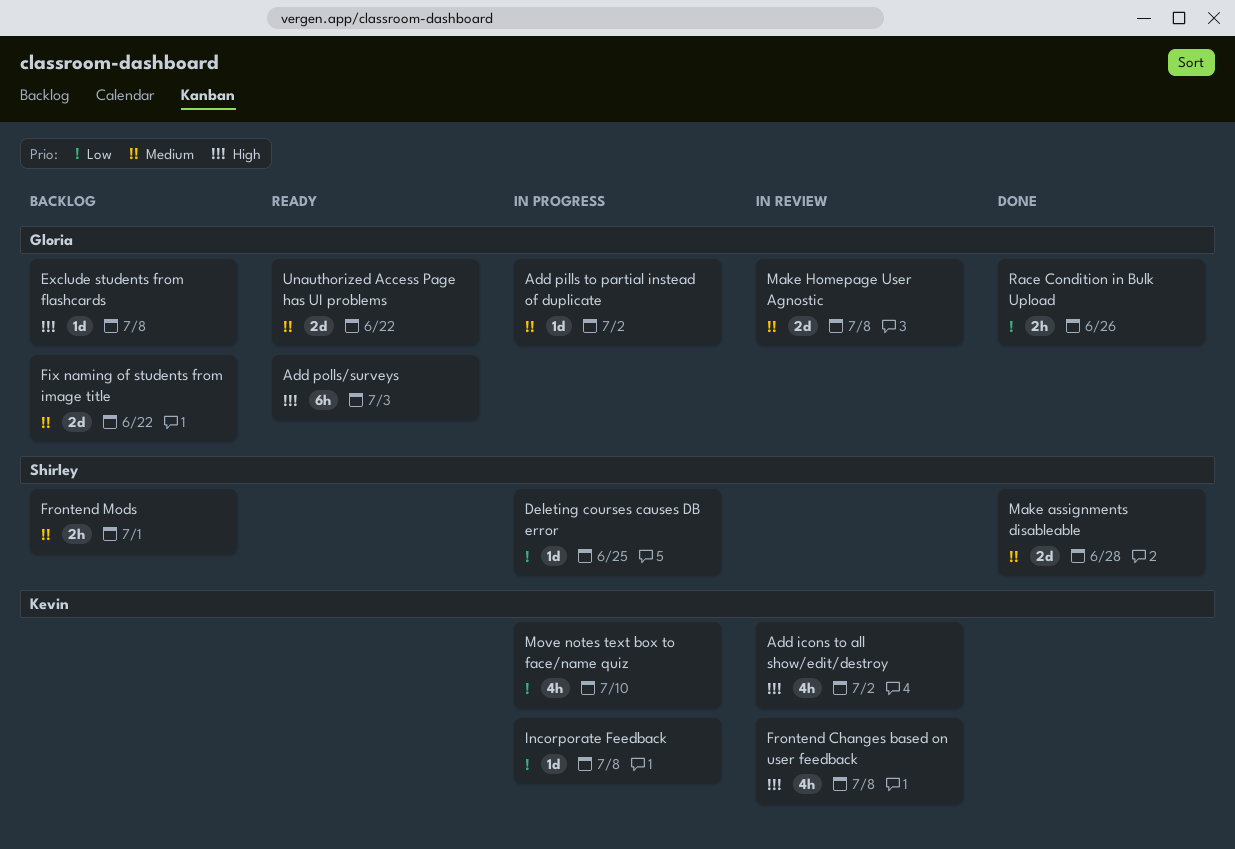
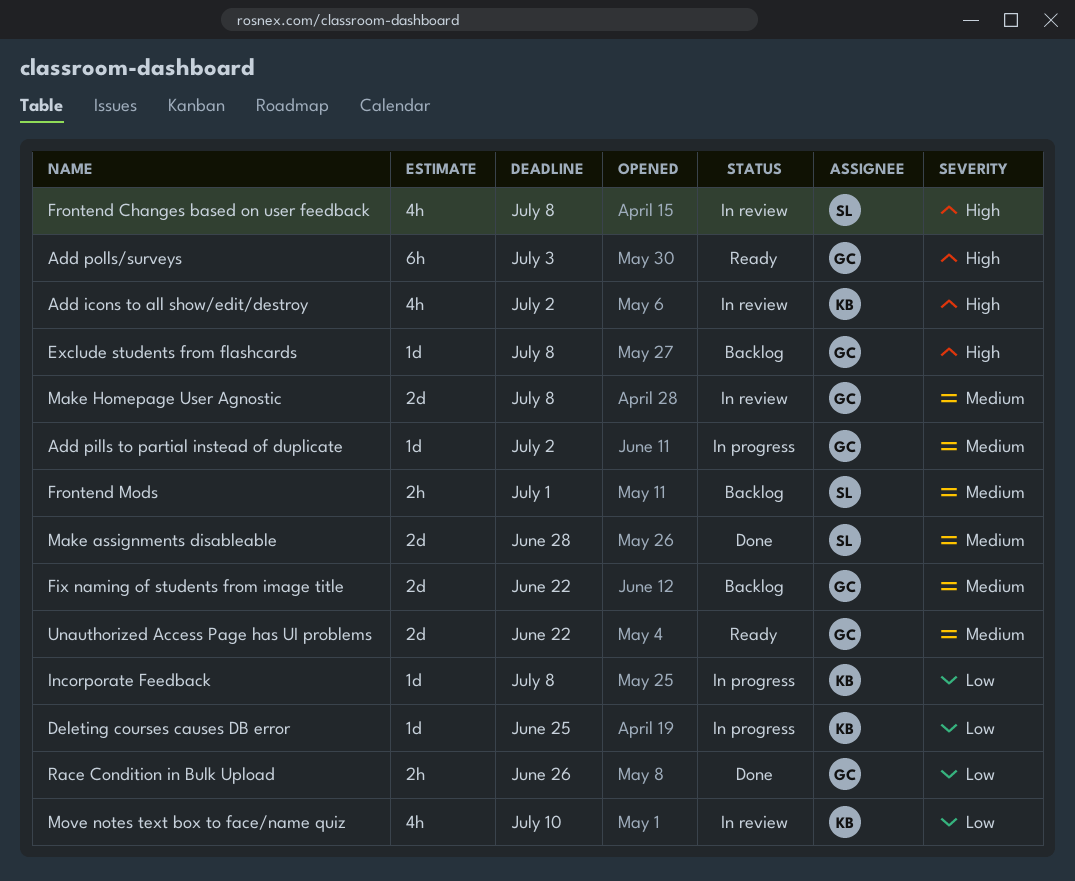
Deleting courses causes DB error, owner: Shirley -> Kevin
Frontend Changes based on user feedback, owner: Kevin -> Shirley
Move notes text box to face/name quiz, status: In progress -> In review

